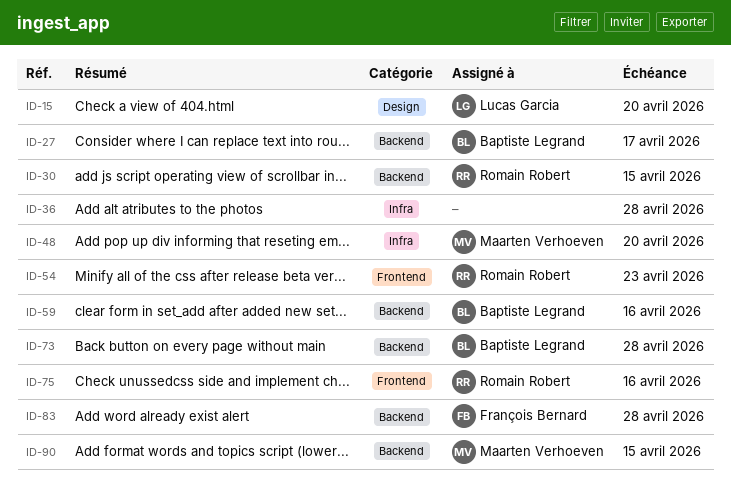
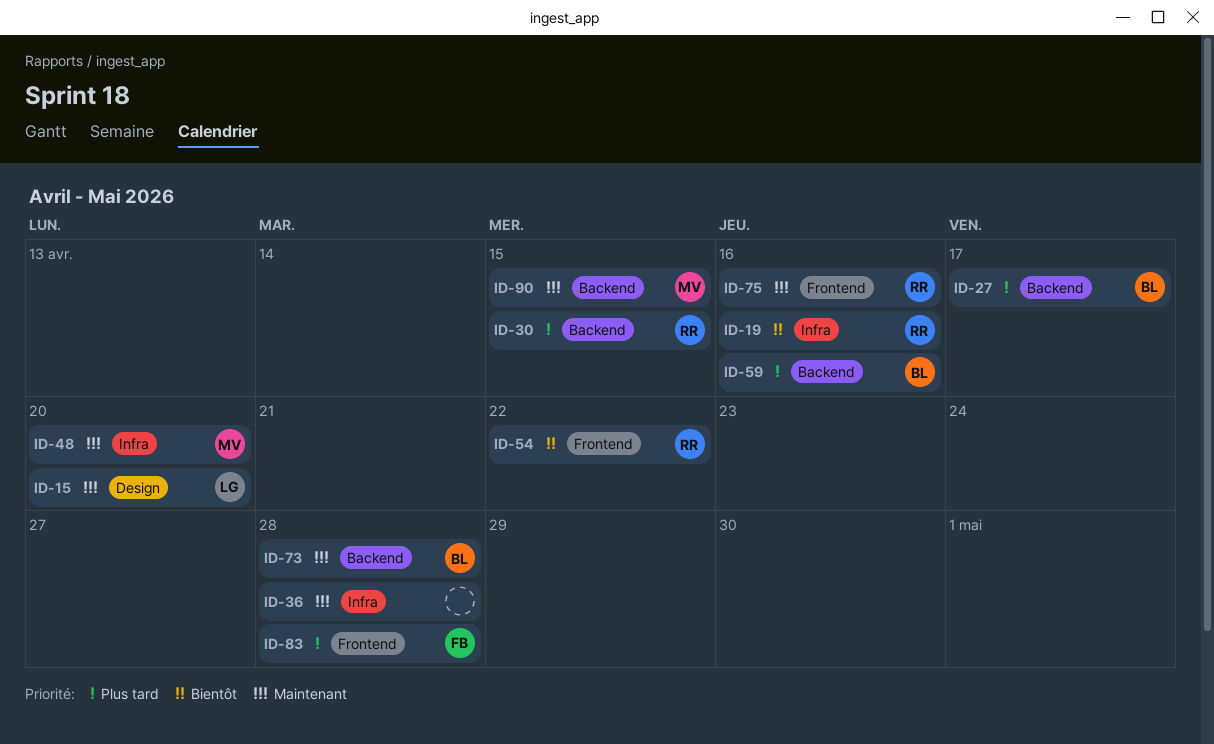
ID-19: none -> present
ID-54, due: Apr 23 -> Apr 22
ID-83, label: Backend -> Frontend

